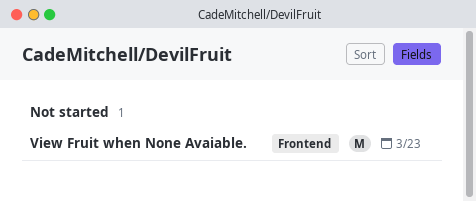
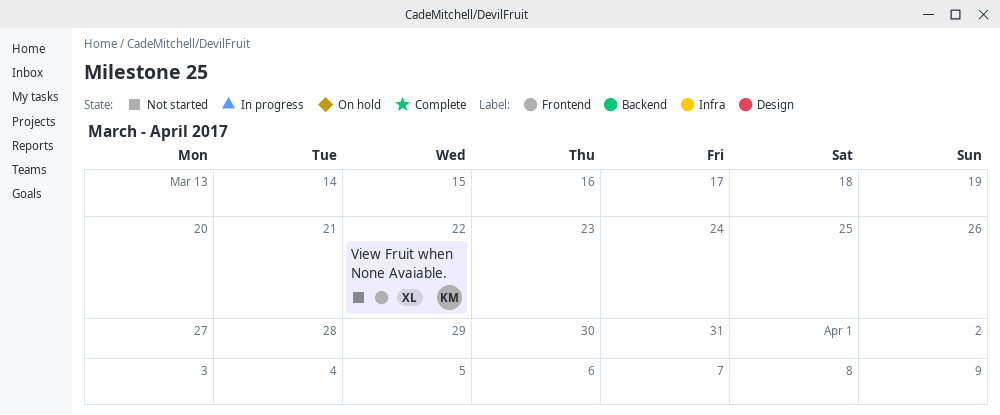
View Fruit when None Avaiable., estimate: M -> XL
View Fruit when None Avaiable., due: Mar 23 -> Mar 22

